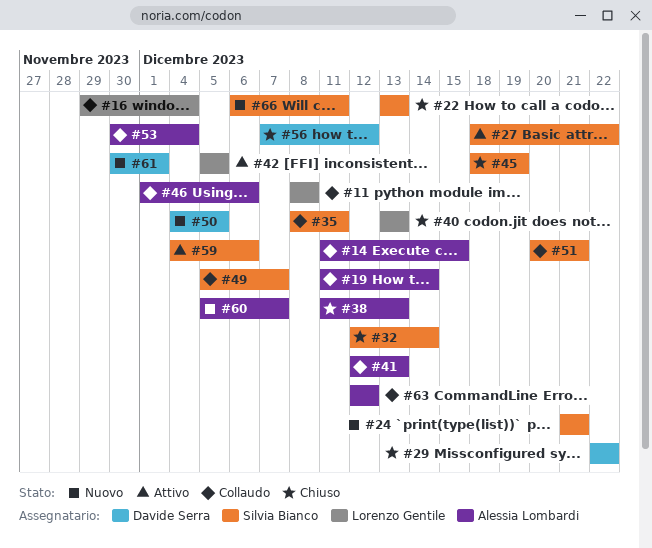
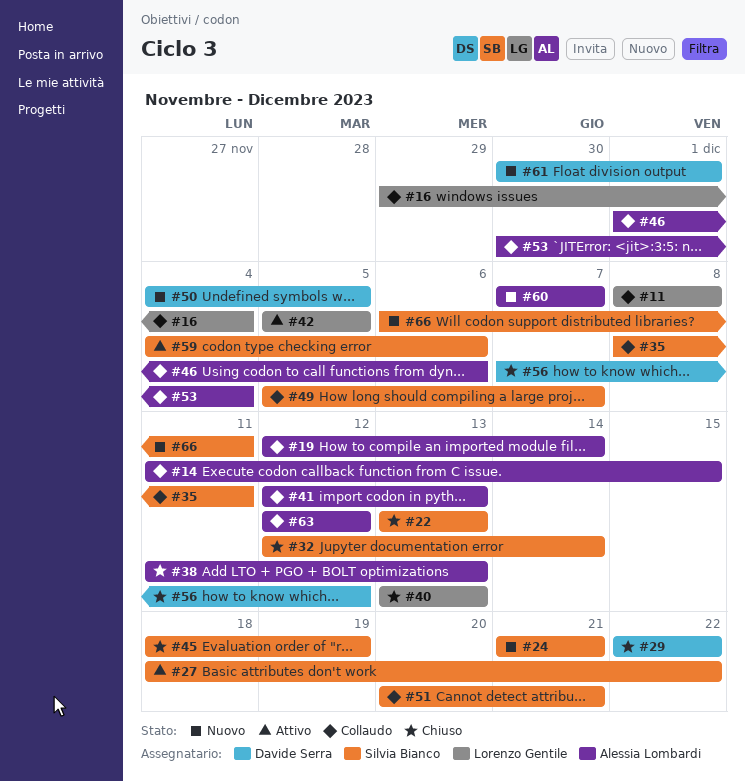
#19, start: Dec 11 -> Dec 12
#60, start: Dec 5 -> Dec 7

